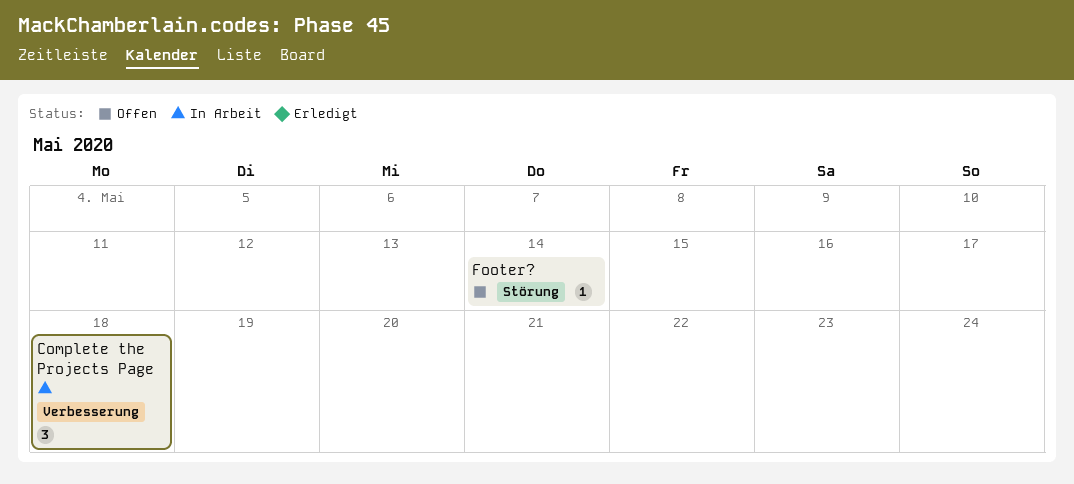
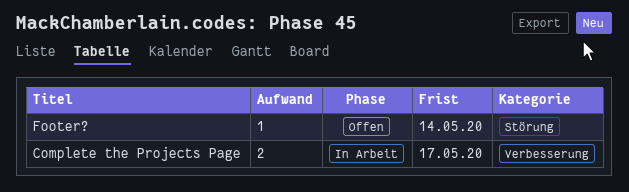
Complete the Projects Page, estimate: 3 -> 2
Complete the Projects Page, due: May 18 -> May 17

